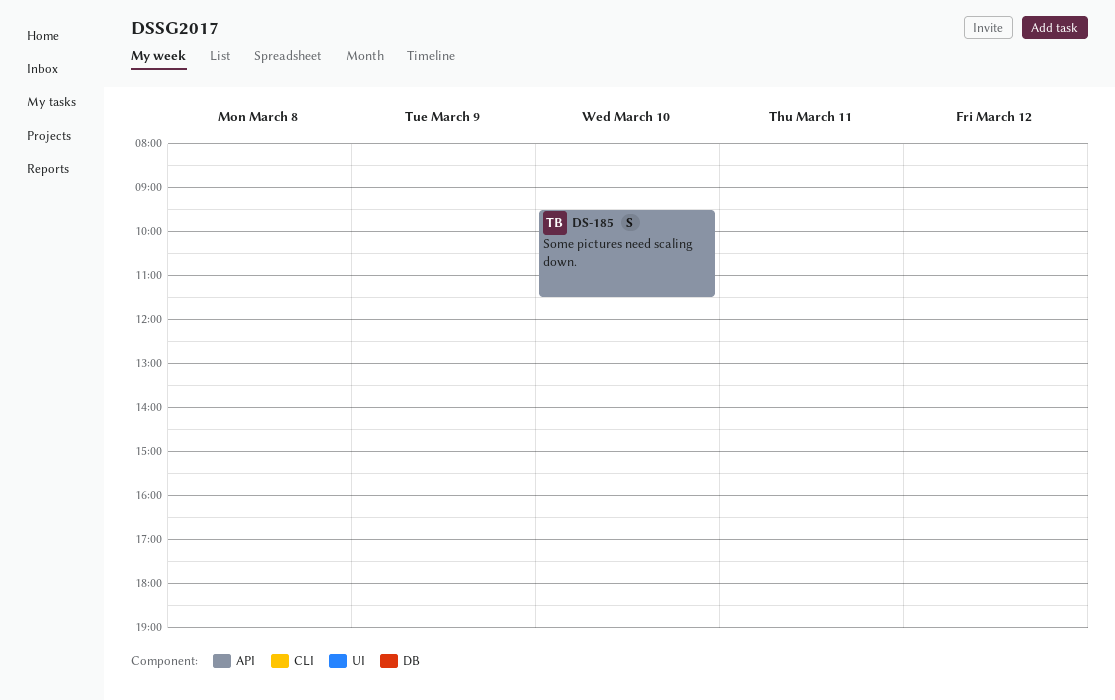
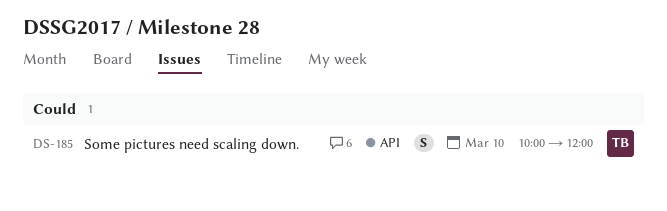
DS-185, begins: 09:30 -> 10:00
DS-185, ends: 11:30 -> 12:00

